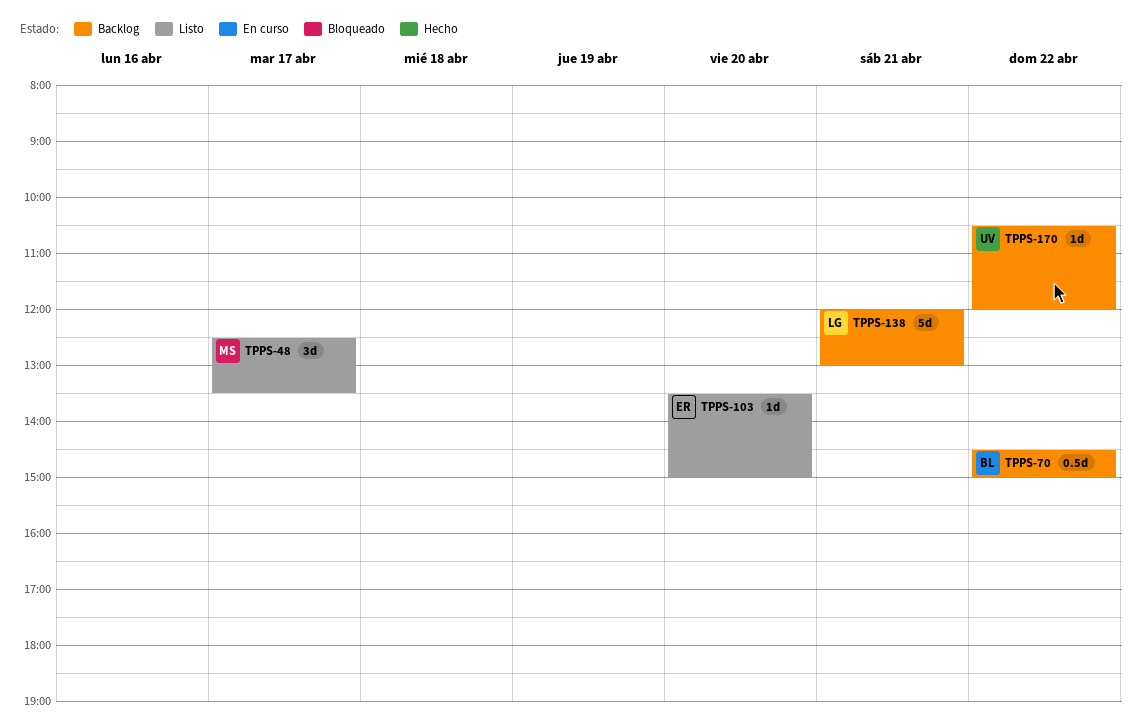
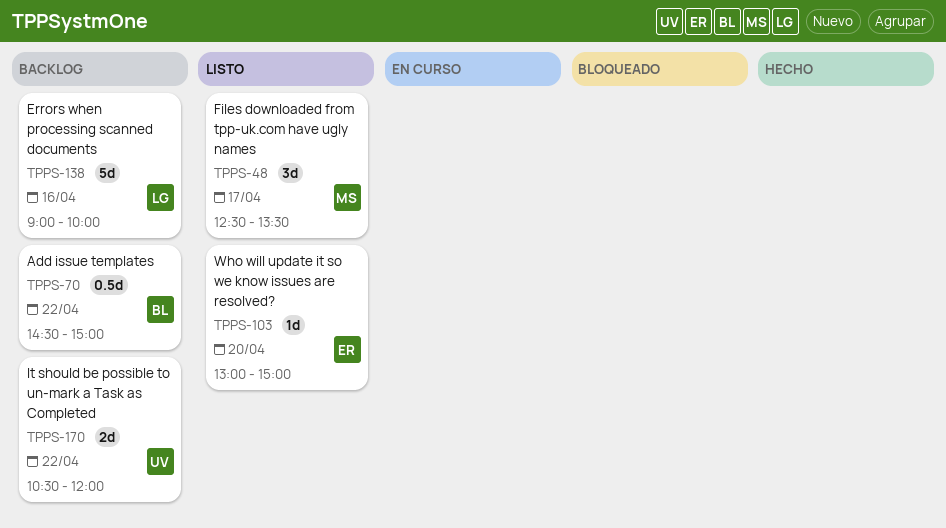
TPPS-103, begins: 13:30 -> 13:00
TPPS-138, day: Apr 21 -> Apr 16
TPPS-138, begins: 12:00 -> 09:00
TPPS-138, ends: 13:00 -> 10:00
TPPS-170, estimate: 1d -> 2d

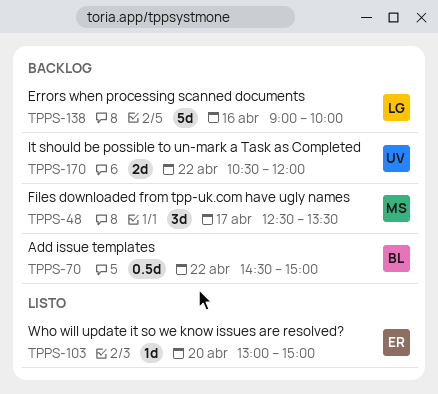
TPPS-48, status: Listo -> Backlog

